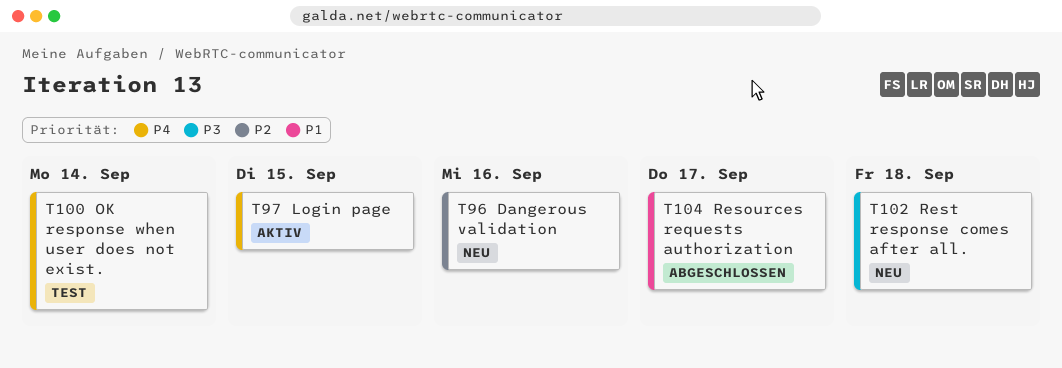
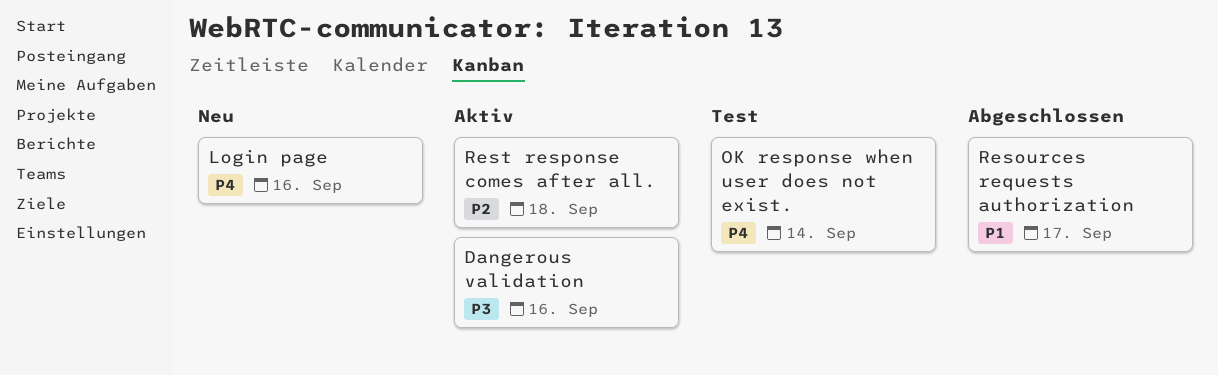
Dangerous validation, status: Neu -> Aktiv
Dangerous validation, priority: P2 -> P3
Login page, status: Aktiv -> Neu
Login page, due: Sep 15 -> Sep 16
Rest response comes after all., status: Neu -> Aktiv
Rest response comes after all., priority: P3 -> P2

